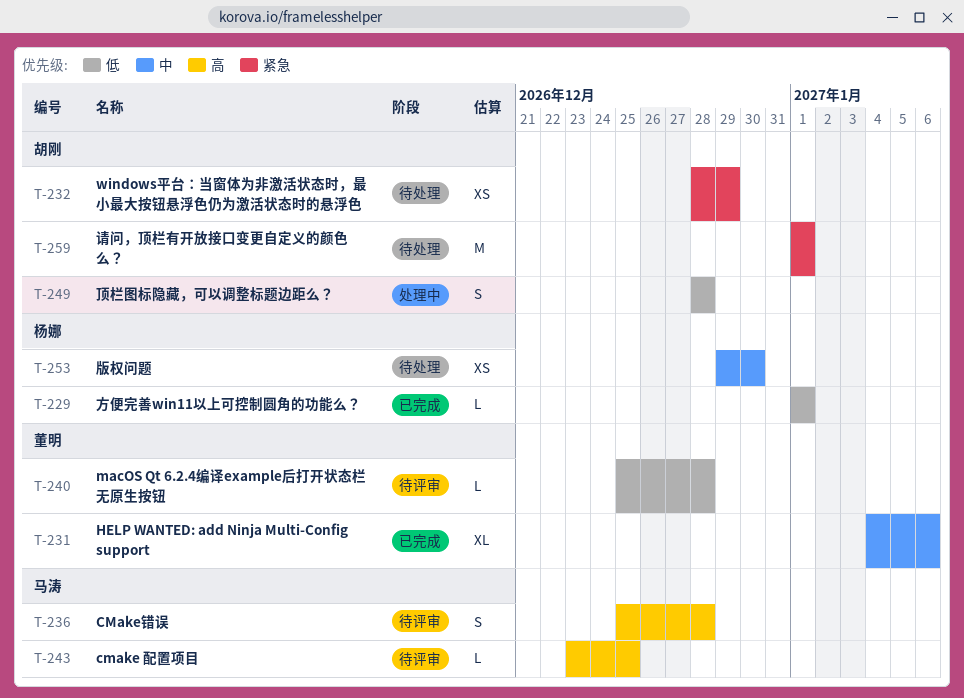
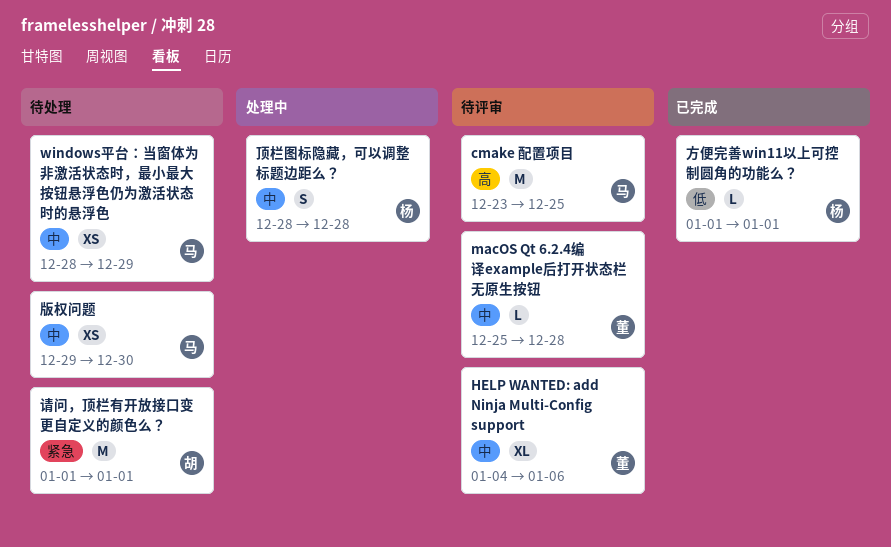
cmake 配置项目, estimate: L -> M
CMake错误: present -> none
HELP WANTED: add Ninja Multi-Config support, status: 已完成 -> 待评审
macOS Qt 6.2.4编译example后打开状态栏无原生按钮, priority: 低 -> 中
windows平台：当窗体为非激活状态时，最小最大按钮悬浮色仍为激活状态时的悬浮色, owner: 胡刚 -> 马涛
windows平台：当窗体为非激活状态时，最小最大按钮悬浮色仍为激活状态时的悬浮色, priority: 紧急 -> 中
版权问题, owner: 杨娜 -> 马涛
顶栏图标隐藏，可以调整标题边距么？, owner: 胡刚 -> 杨娜
顶栏图标隐藏，可以调整标题边距么？, priority: 低 -> 中

